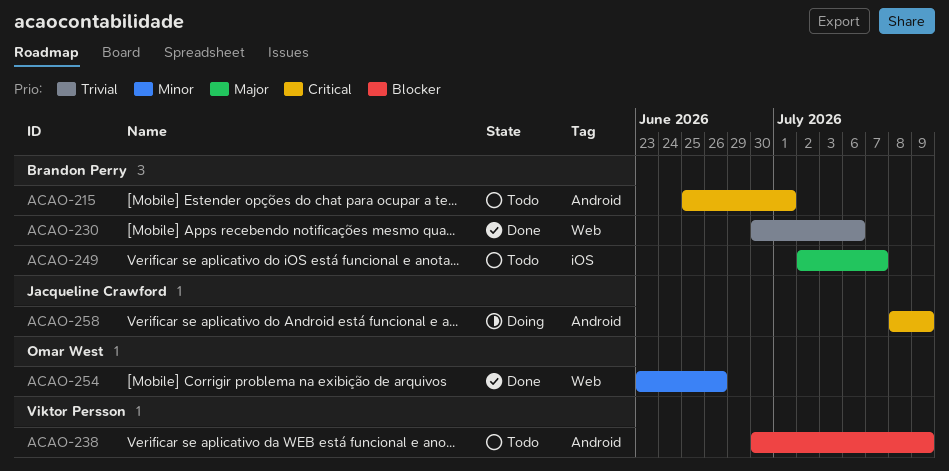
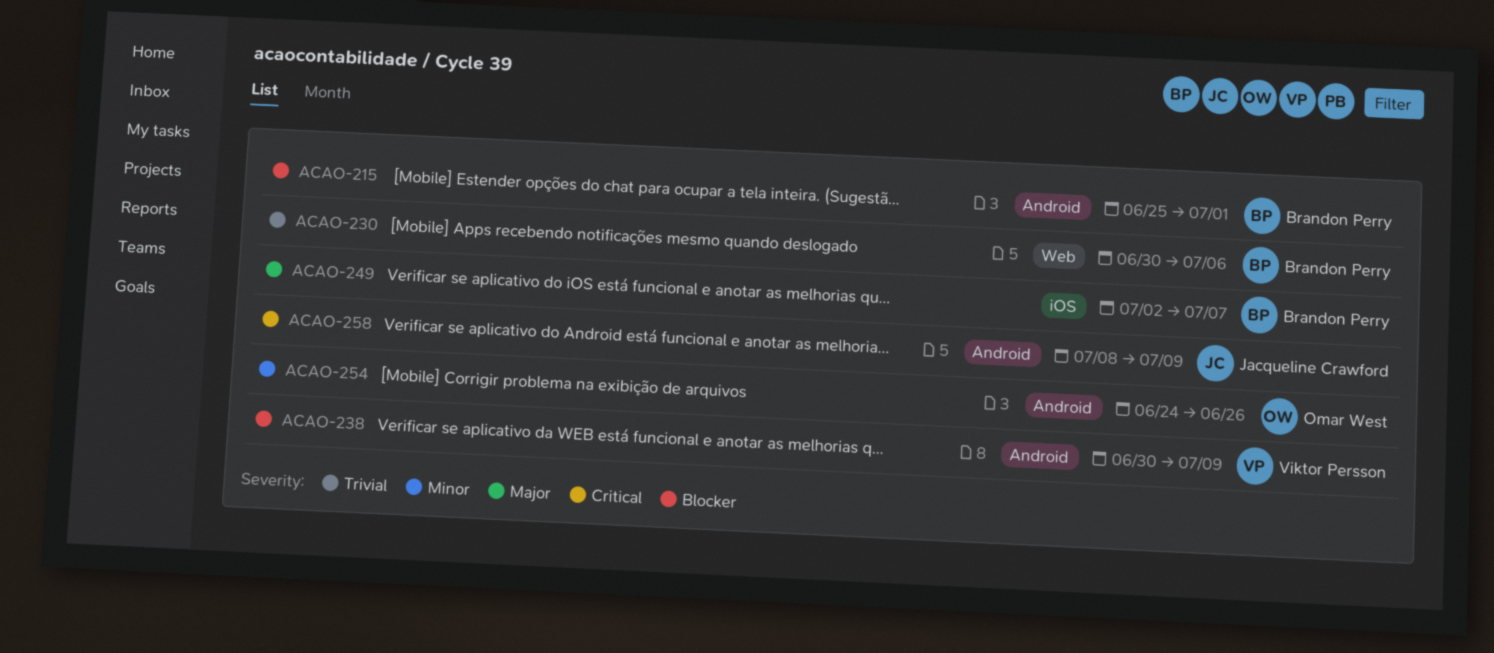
ACAO-215, priority: Critical -> Blocker
ACAO-254, label: Web -> Android
ACAO-254, start: Jun 23 -> Jun 24

